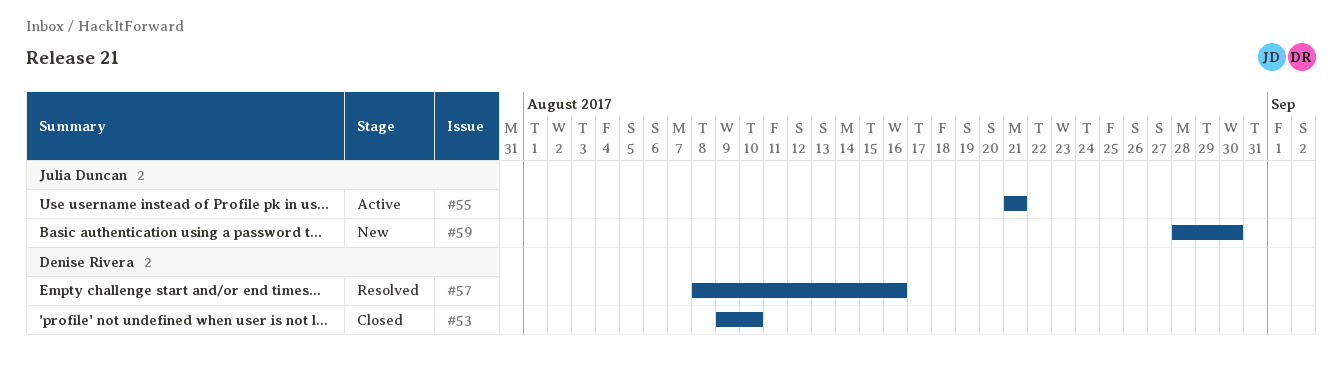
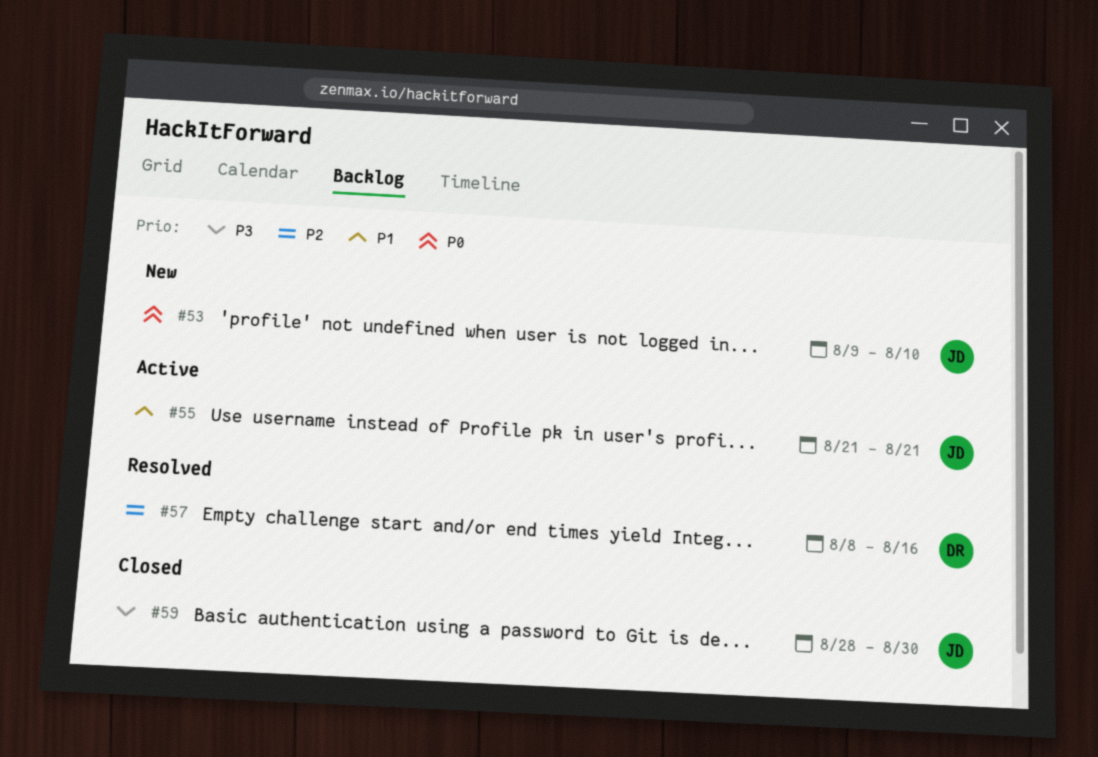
#53, status: Closed -> New
#53, owner: Denise Rivera -> Julia Duncan
#59, status: New -> Closed

